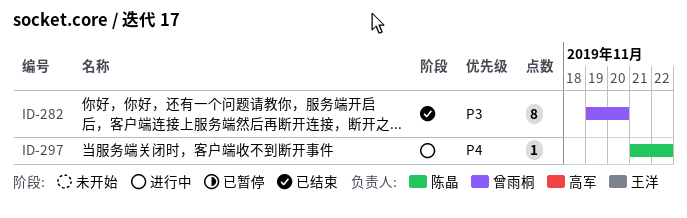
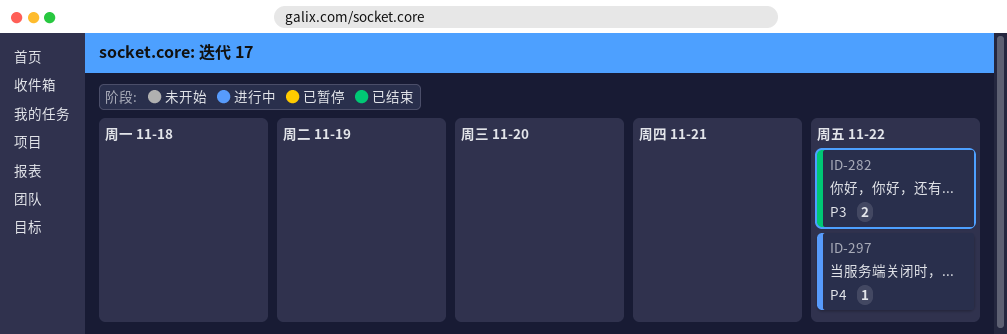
ID-282, estimate: 8 -> 2
ID-282, due: Nov 20 -> Nov 22

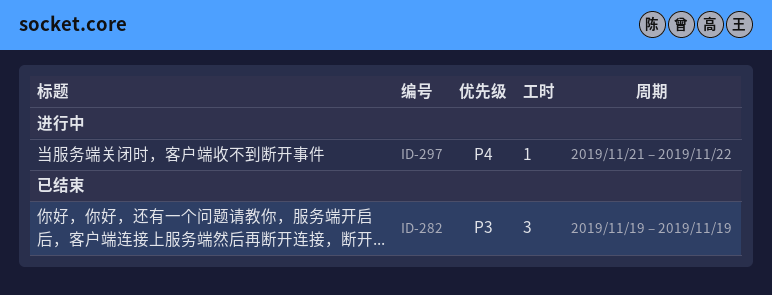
ID-282, estimate: 2 -> 3
ID-282, due: Nov 22 -> Nov 19

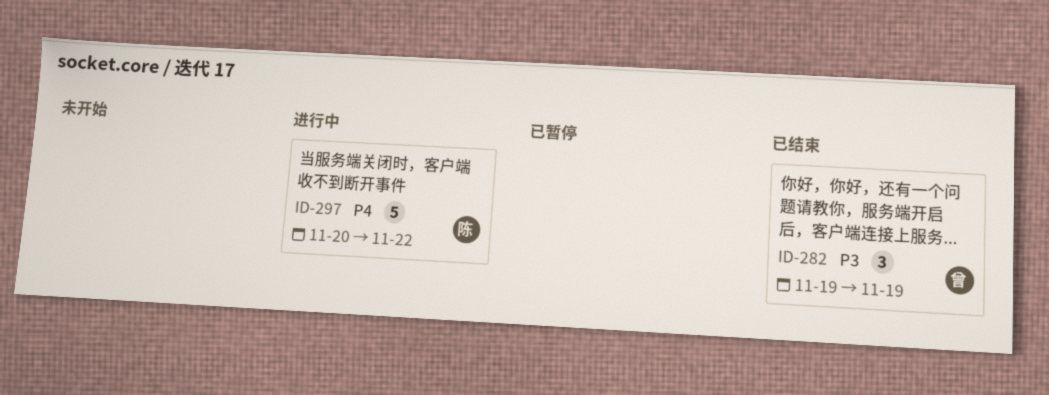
ID-297, estimate: 1 -> 5
ID-297, start: Nov 21 -> Nov 20

